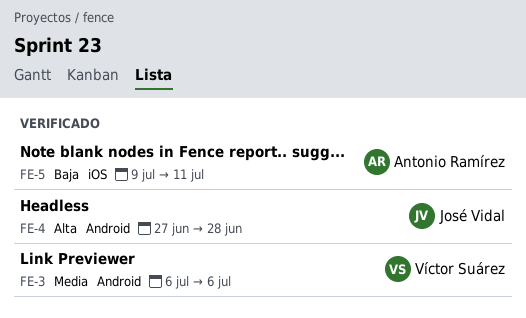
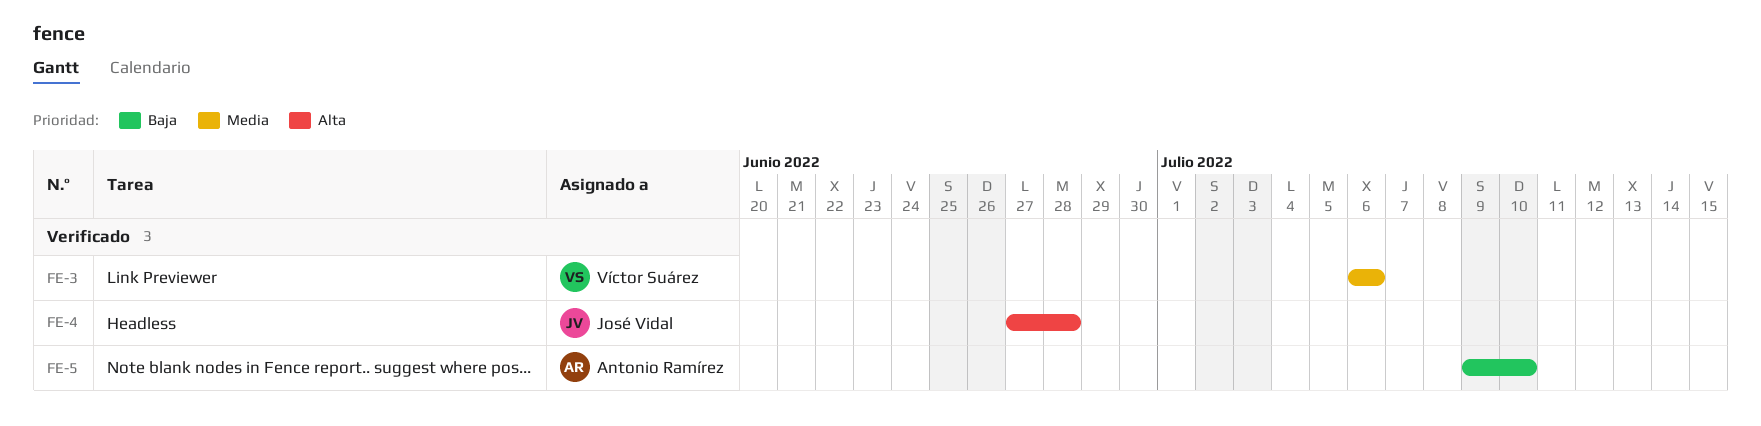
FE-5, due: Jul 11 -> Jul 10

